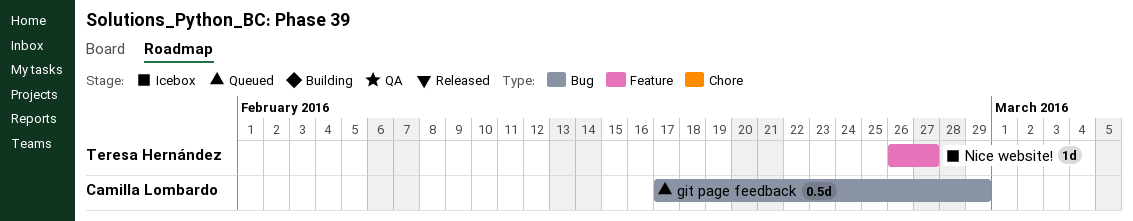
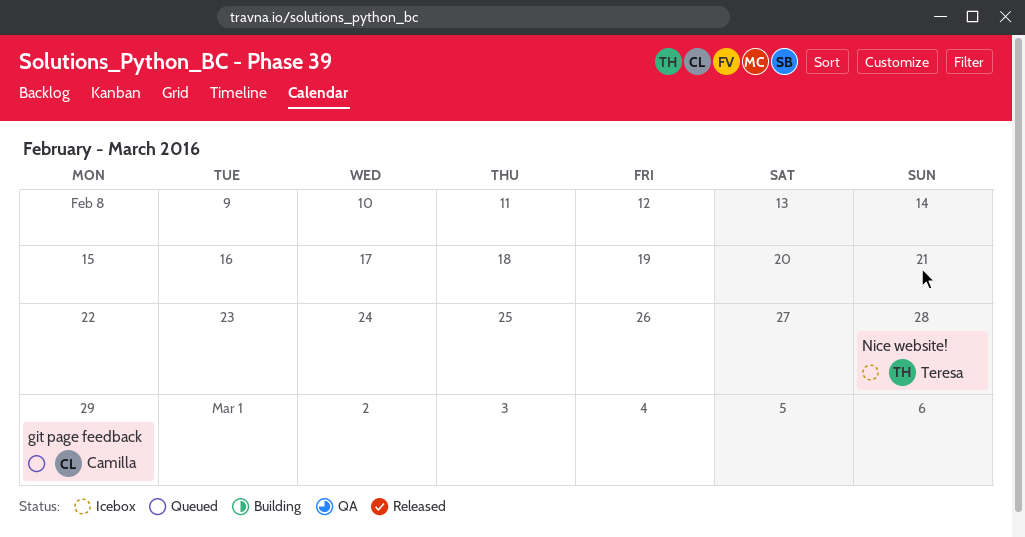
Nice website!, due: Feb 27 -> Feb 28

